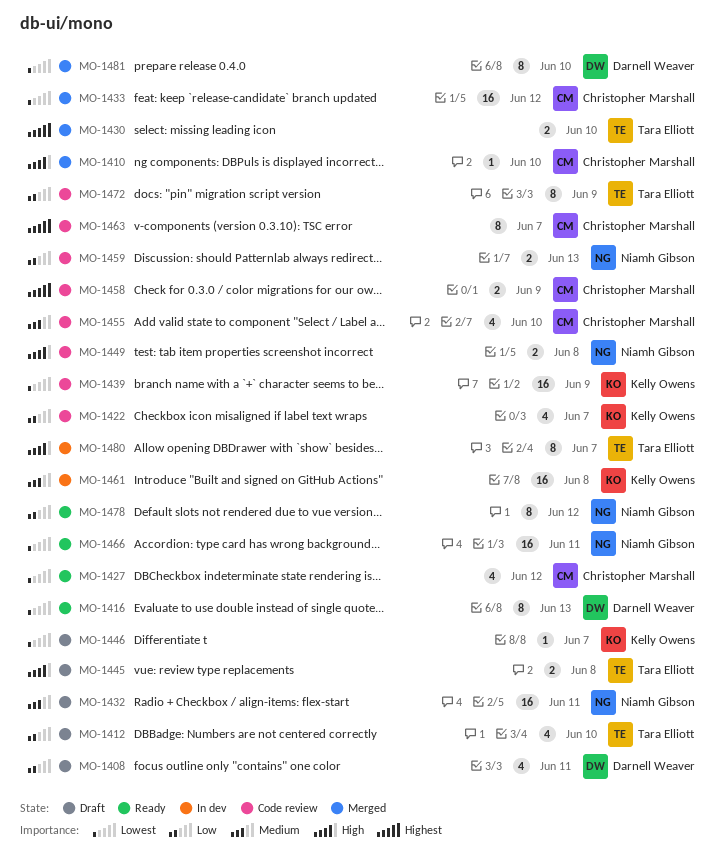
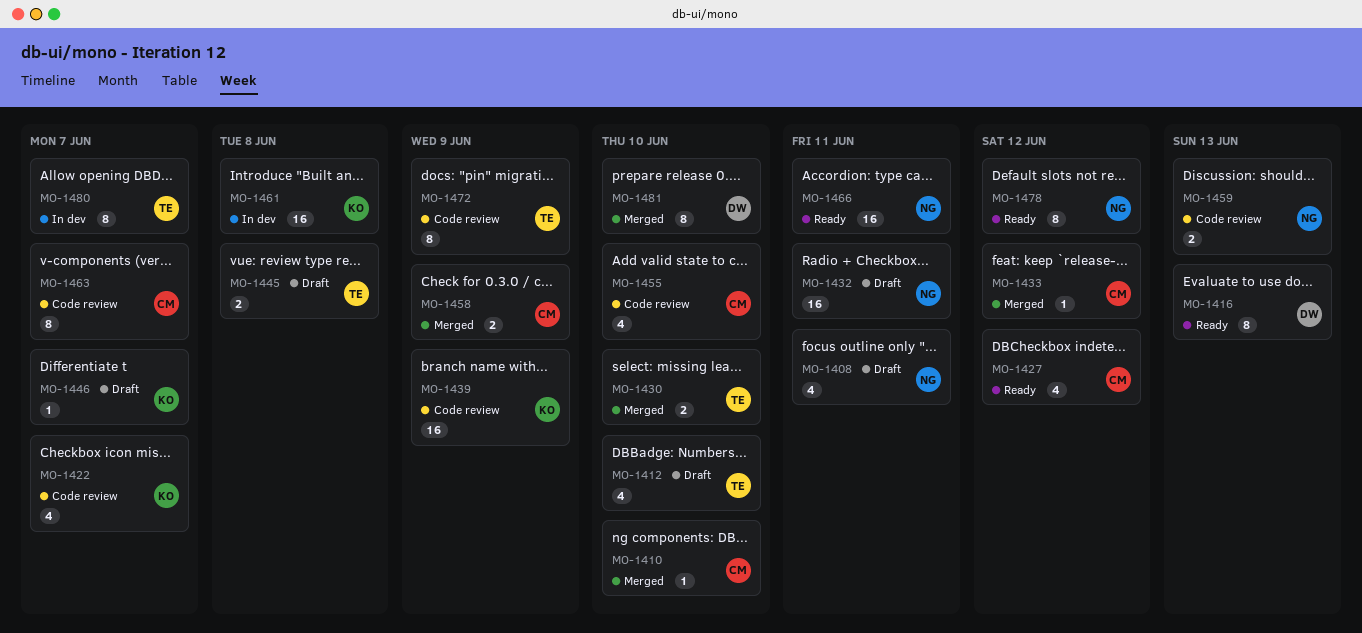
MO-1408, owner: Darnell Weaver -> Niamh Gibson
MO-1433, estimate: 16 -> 1
MO-1449: present -> none
MO-1458, status: Code review -> Merged

